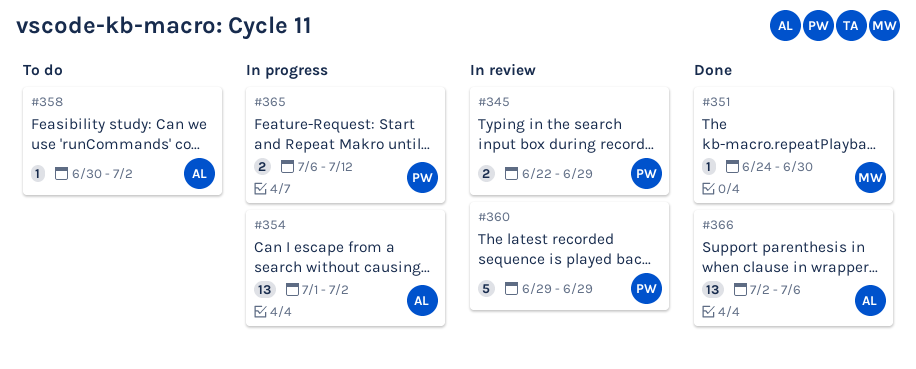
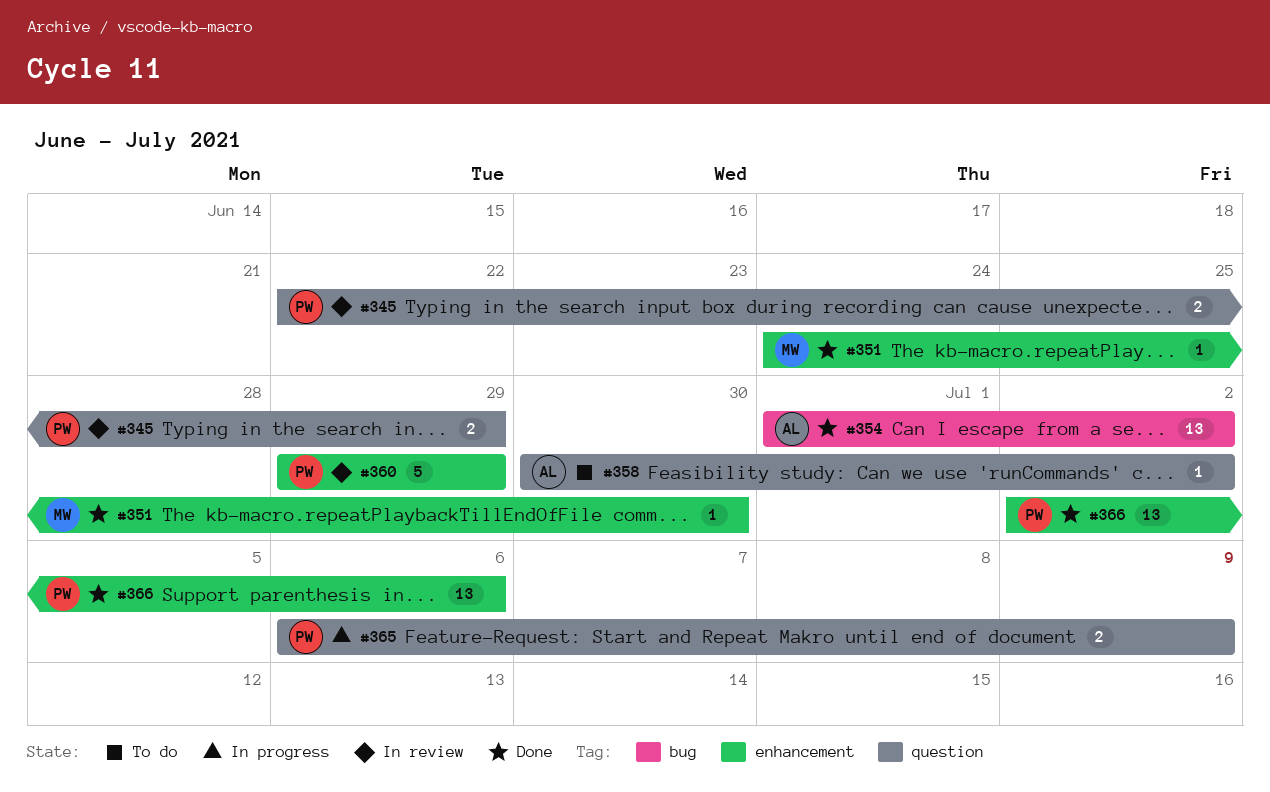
#354, status: In progress -> Done
#365, due: Jul 12 -> Jul 9
#366, owner: AL -> PW

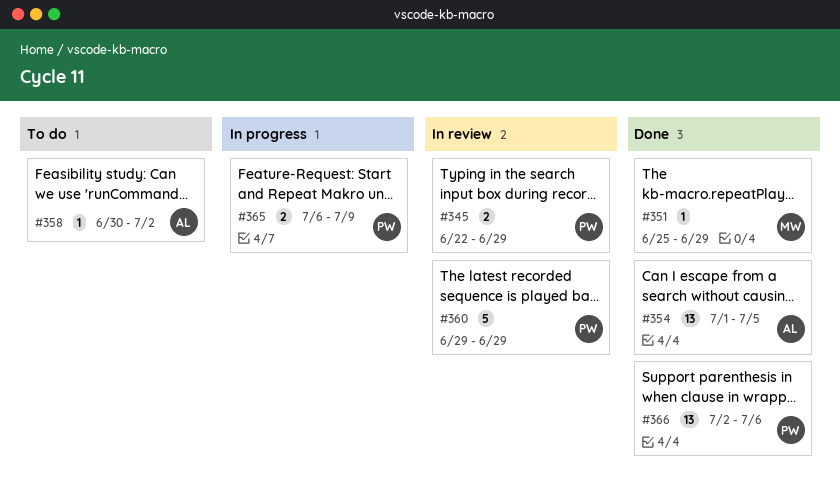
#351, start: Jun 24 -> Jun 25
#351, due: Jun 30 -> Jun 29
#354, due: Jul 2 -> Jul 5

